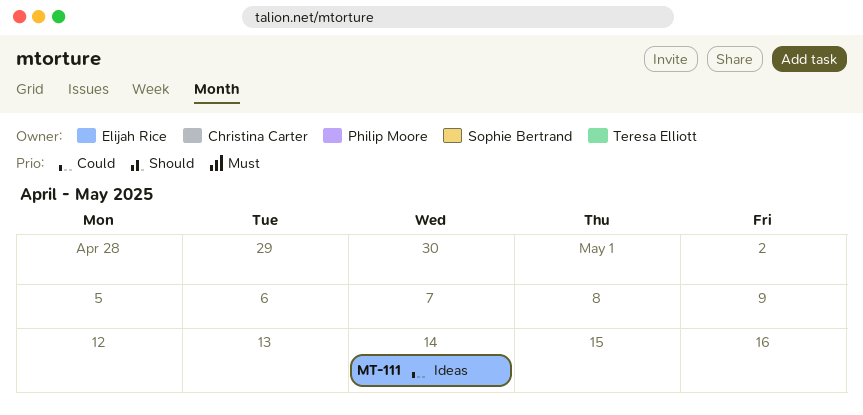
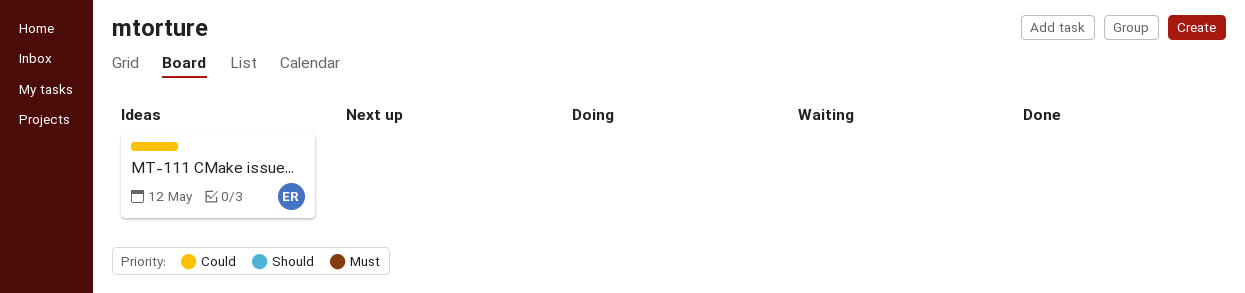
MT-111, due: May 14 -> May 12

